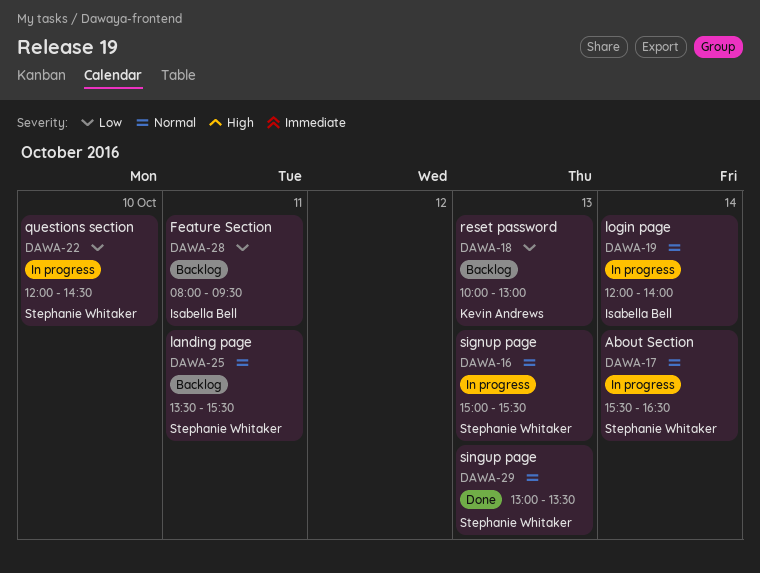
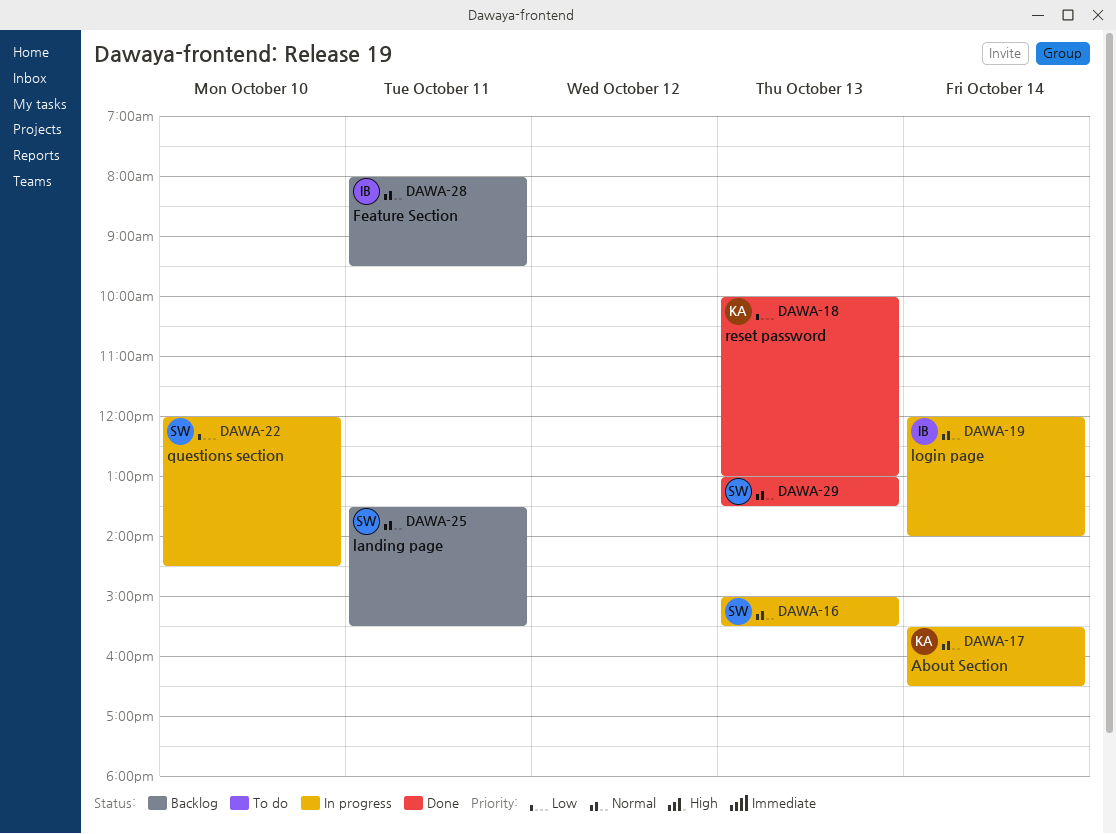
DAWA-17, owner: Stephanie Whitaker -> Kevin Andrews
DAWA-18, status: Backlog -> Done
DAWA-28, priority: Low -> Normal

